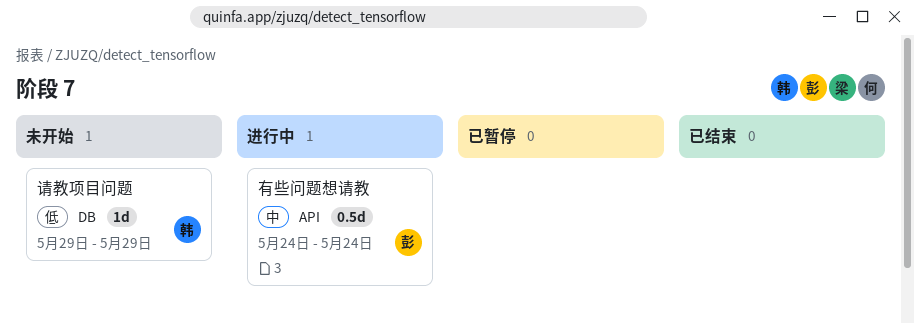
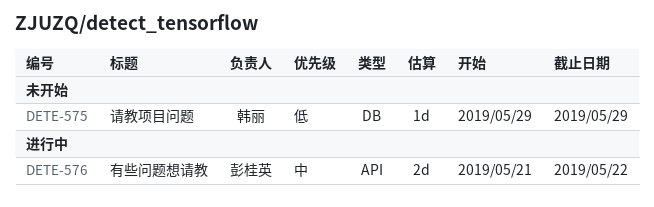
有些问题想请教, estimate: 0.5d -> 2d
有些问题想请教, start: May 24 -> May 21
有些问题想请教, due: May 24 -> May 22

